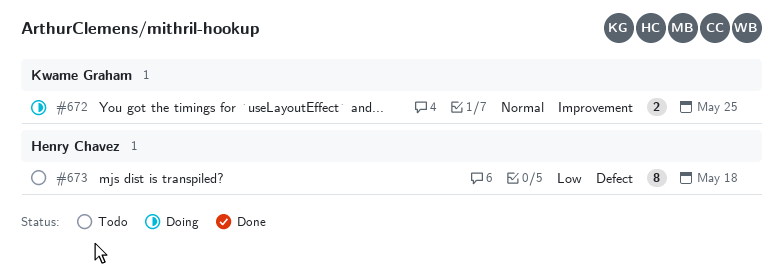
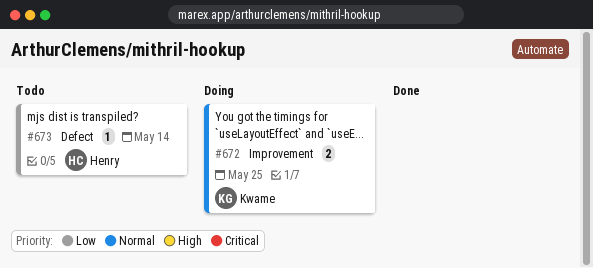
#673, estimate: 8 -> 1
#673, due: May 18 -> May 14

